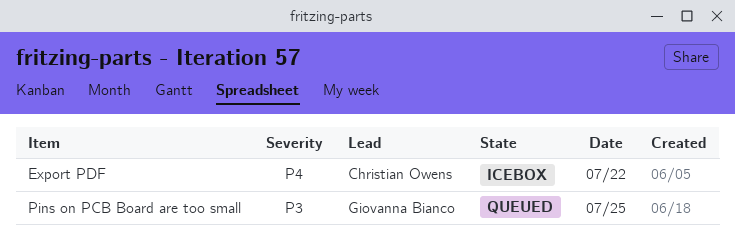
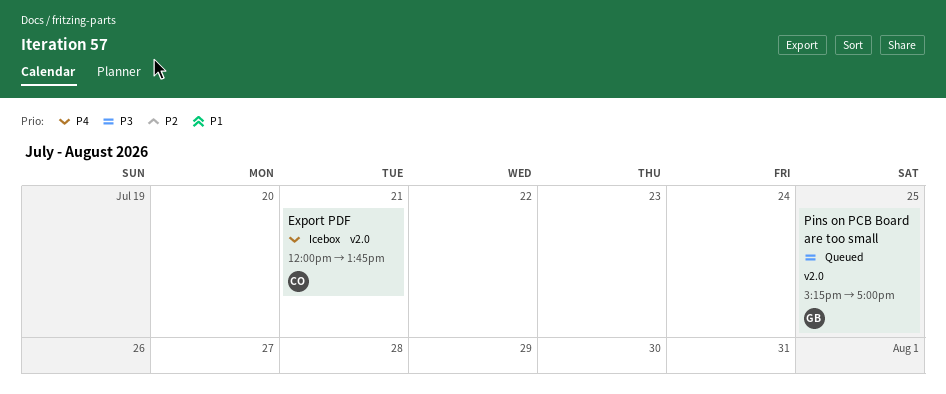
Export PDF, day: Jul 22 -> Jul 21

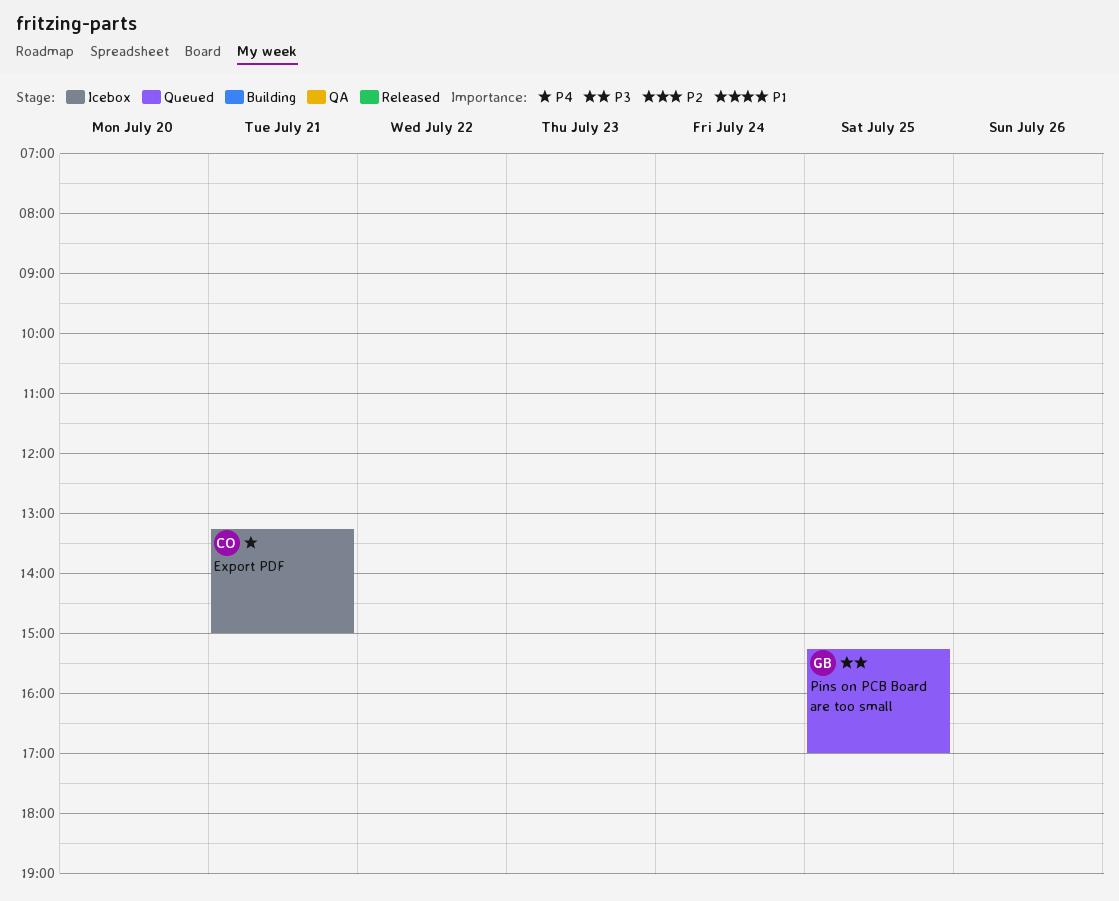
Export PDF, begins: 12:00 -> 13:15
Export PDF, ends: 13:45 -> 15:00

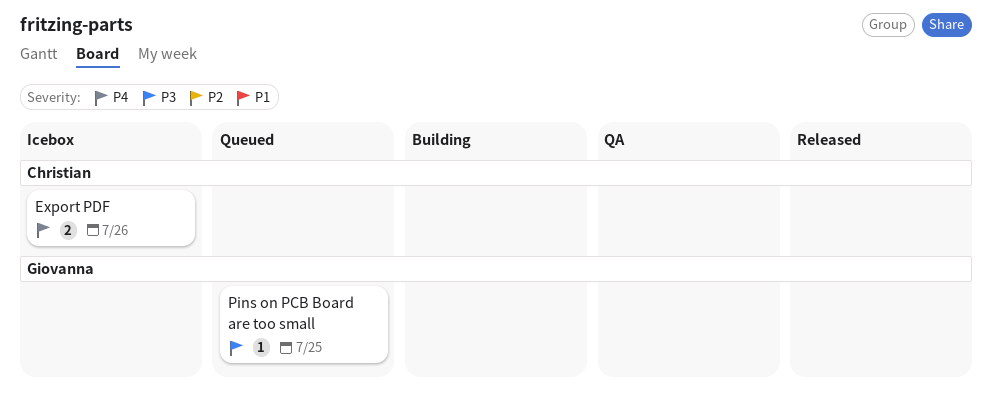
Export PDF, day: Jul 21 -> Jul 26

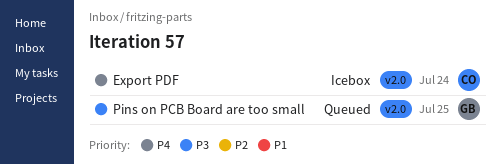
Export PDF, day: Jul 26 -> Jul 24

